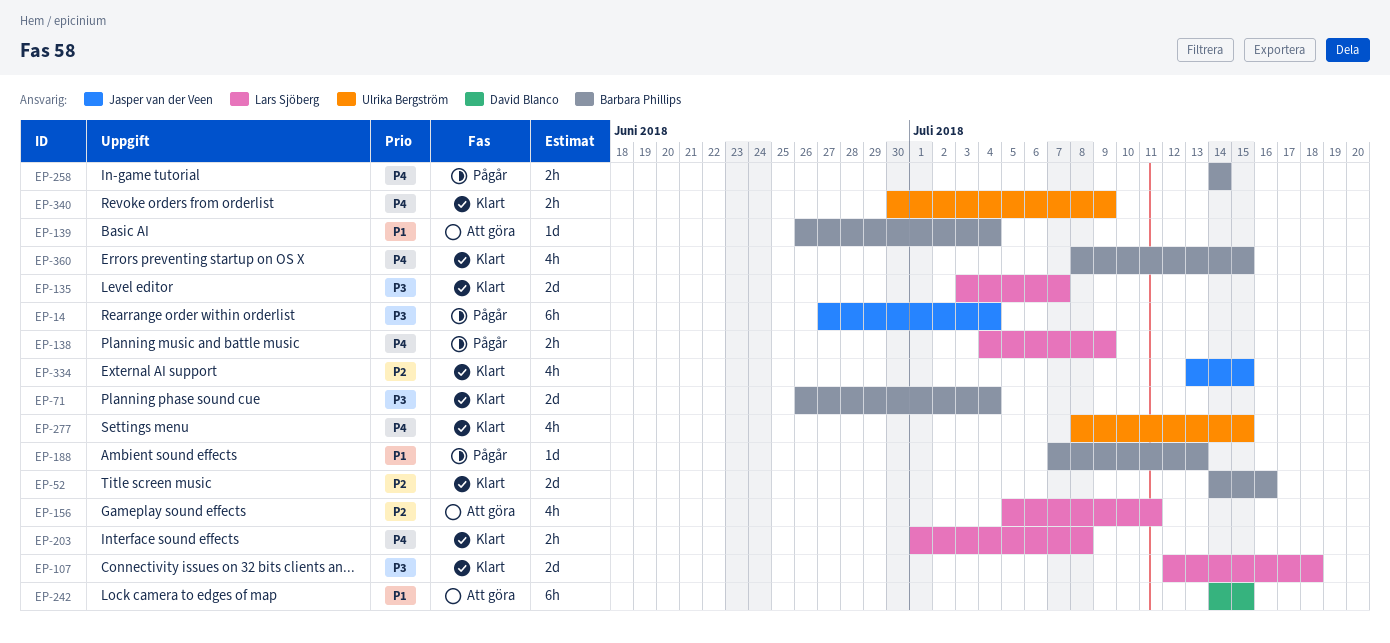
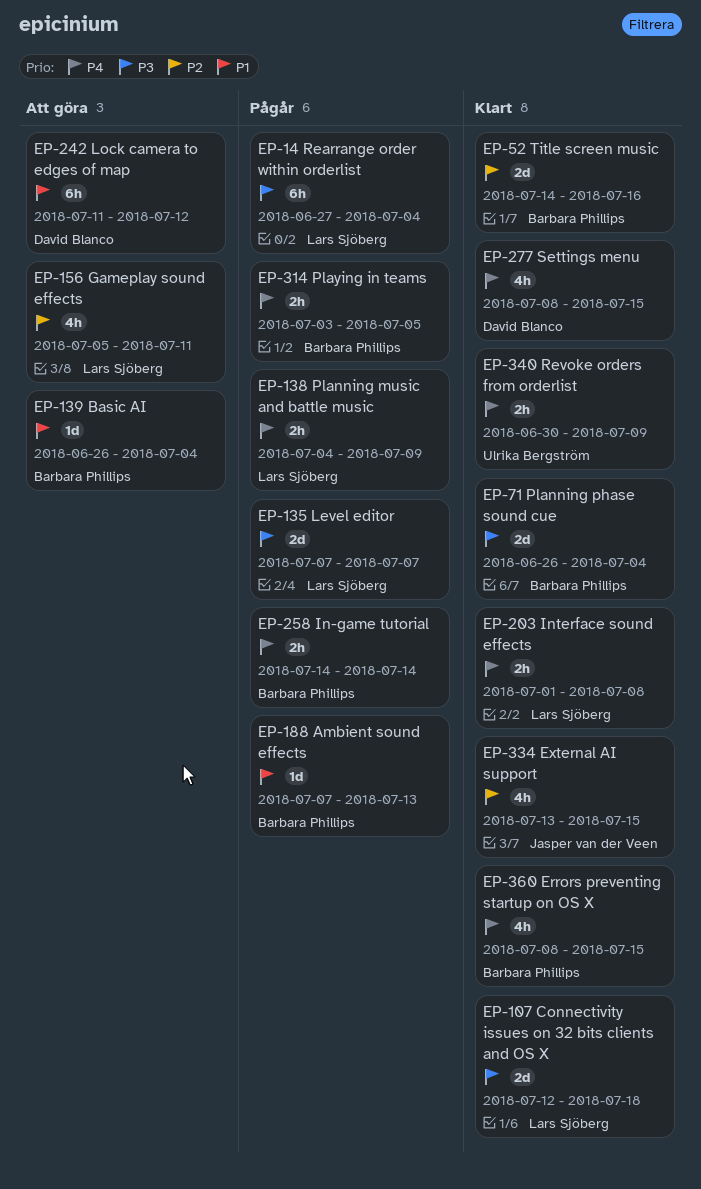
EP-14, owner: Jasper van der Veen -> Lars Sjöberg
EP-135, status: Klart -> Pågår
EP-135, start: Jul 3 -> Jul 7
EP-242, start: Jul 14 -> Jul 11
EP-242, due: Jul 15 -> Jul 12
EP-277, owner: Ulrika Bergström -> David Blanco
EP-314: none -> present

